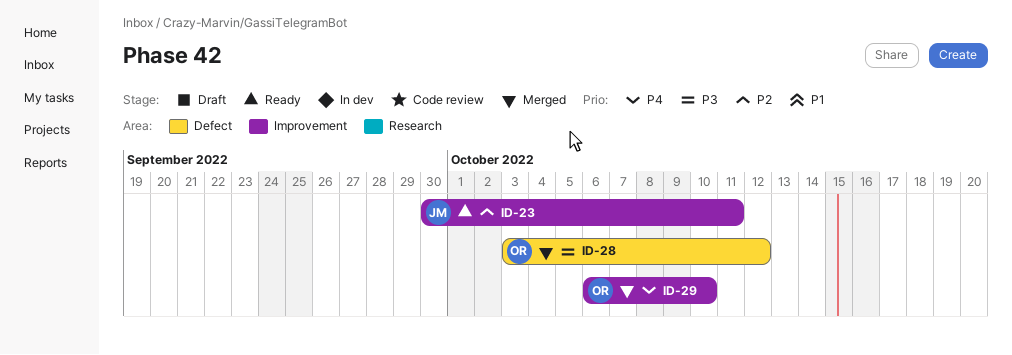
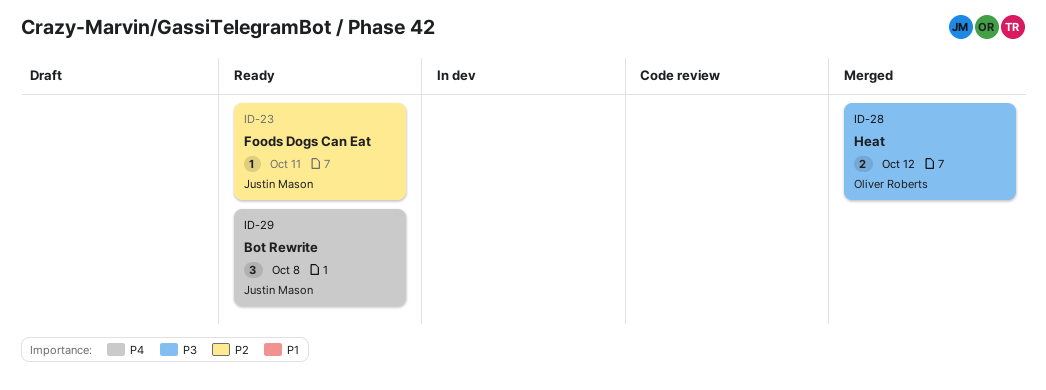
ID-29, status: Merged -> Ready
ID-29, owner: Oliver Roberts -> Justin Mason
ID-29, due: Oct 10 -> Oct 8

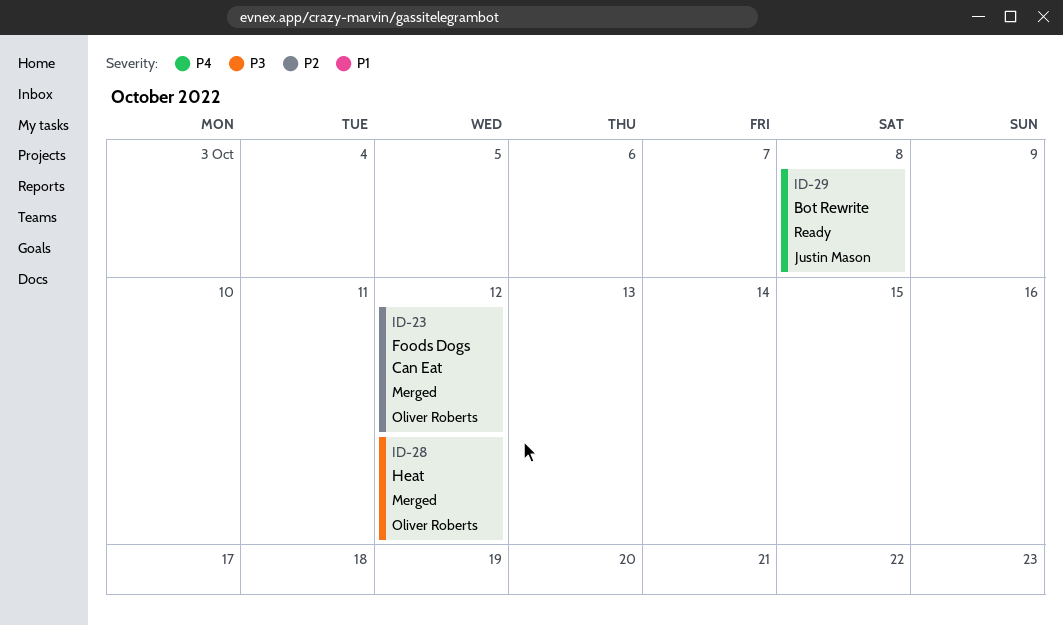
ID-23, status: Ready -> Merged
ID-23, owner: Justin Mason -> Oliver Roberts
ID-23, due: Oct 11 -> Oct 12

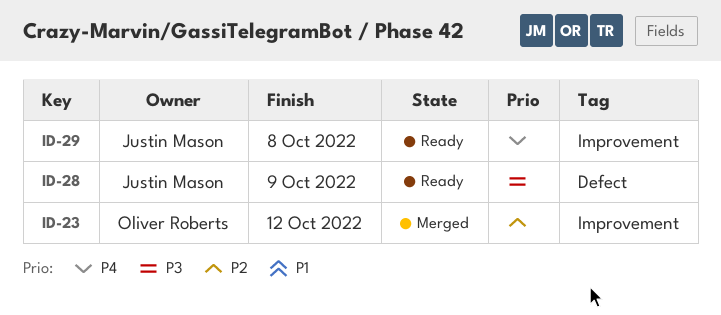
ID-28, status: Merged -> Ready
ID-28, owner: Oliver Roberts -> Justin Mason
ID-28, due: Oct 12 -> Oct 9

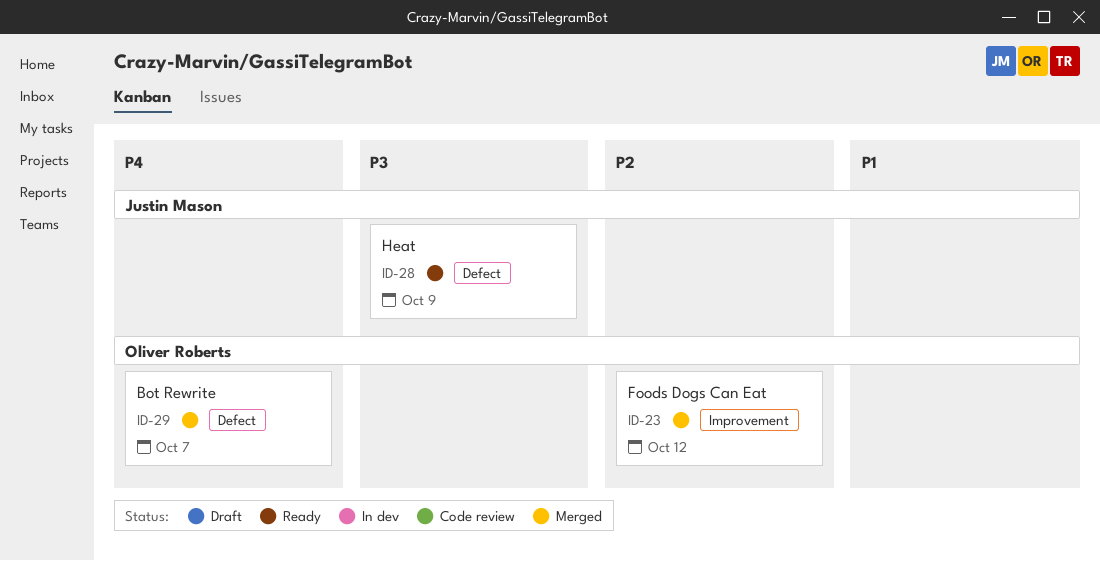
ID-29, status: Ready -> Merged
ID-29, owner: Justin Mason -> Oliver Roberts
ID-29, label: Improvement -> Defect
ID-29, due: Oct 8 -> Oct 7

